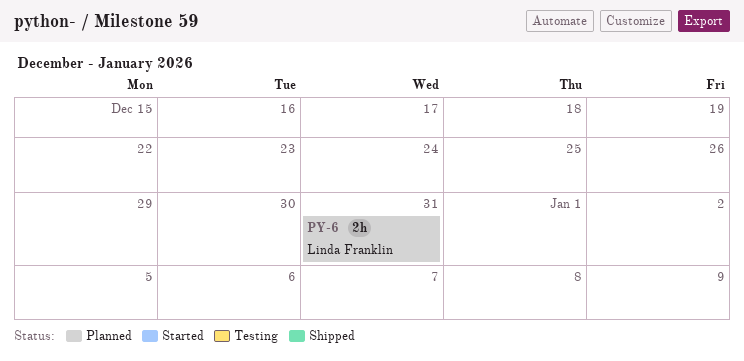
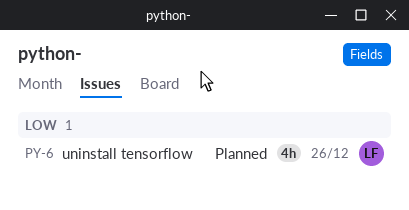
PY-6, estimate: 2h -> 4h
PY-6, due: Dec 31 -> Dec 26

